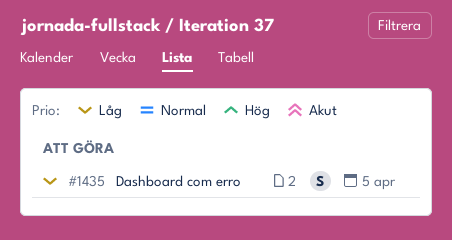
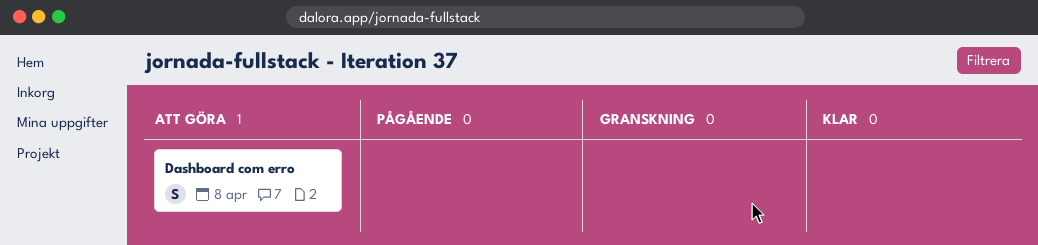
Dashboard com erro, due: Apr 5 -> Apr 8

